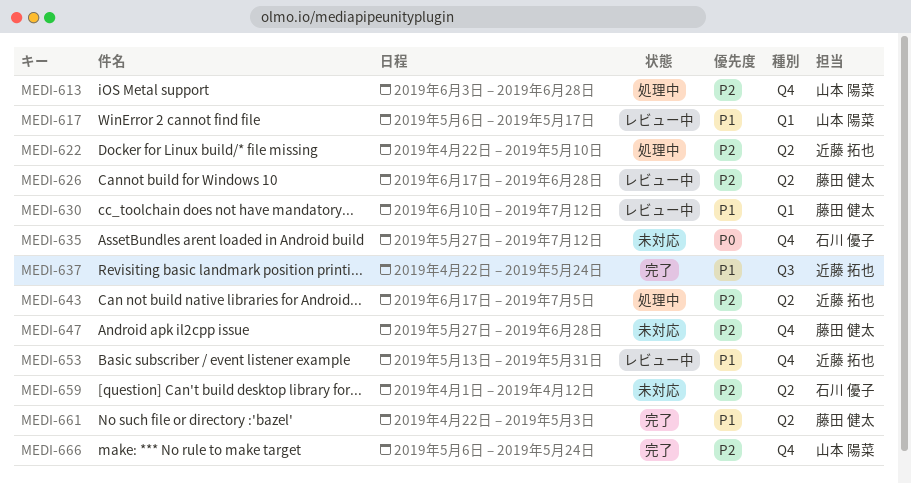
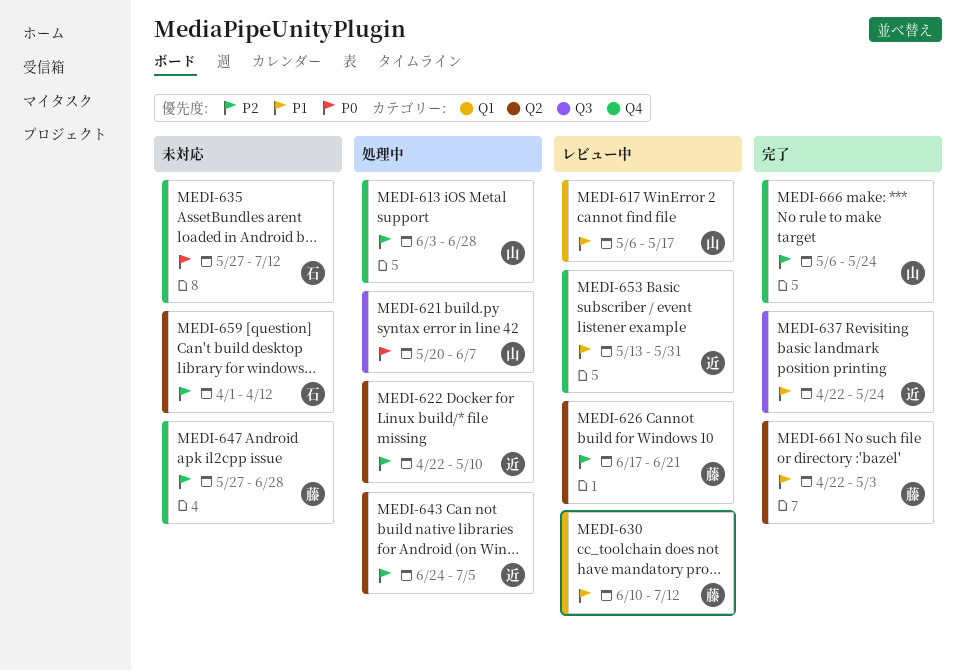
MEDI-621: none -> present
MEDI-626, due: Jun 28 -> Jun 21
MEDI-643, start: Jun 17 -> Jun 24

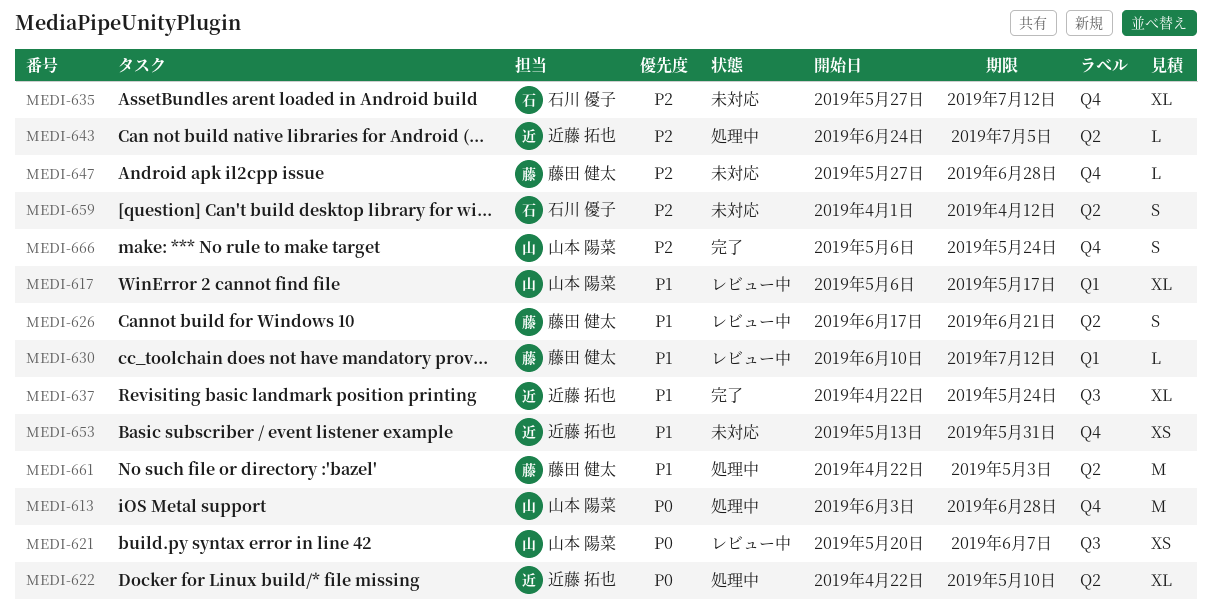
MEDI-613, priority: P2 -> P0
MEDI-621, status: 処理中 -> レビュー中
MEDI-622, priority: P2 -> P0
MEDI-626, priority: P2 -> P1
MEDI-635, priority: P0 -> P2
MEDI-653, status: レビュー中 -> 未対応
MEDI-661, status: 完了 -> 処理中

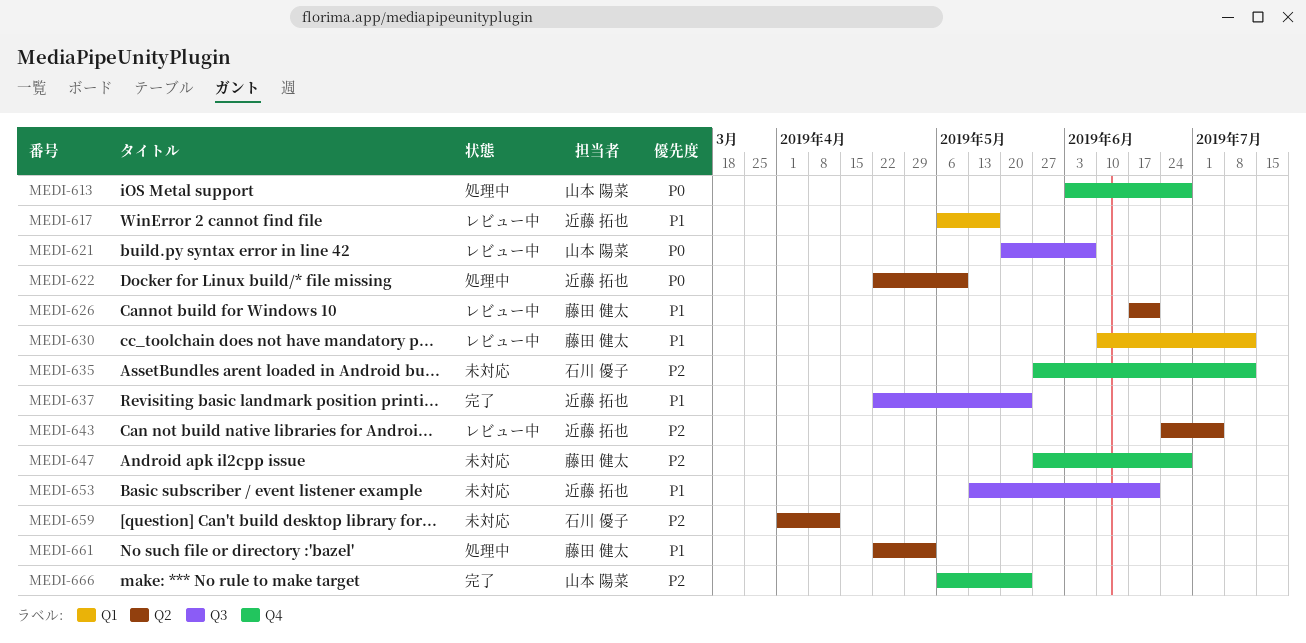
MEDI-617, owner: 山本 陽菜 -> 近藤 拓也
MEDI-643, status: 処理中 -> レビュー中
MEDI-653, label: Q4 -> Q3
MEDI-653, due: May 31 -> Jun 21

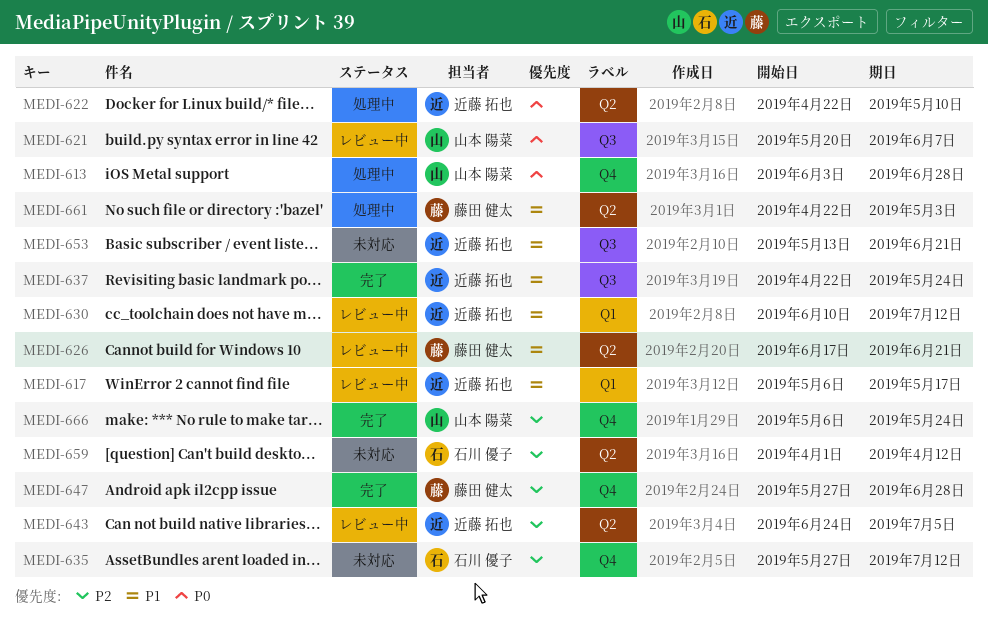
MEDI-630, owner: 藤田 健太 -> 近藤 拓也
MEDI-647, status: 未対応 -> 完了

